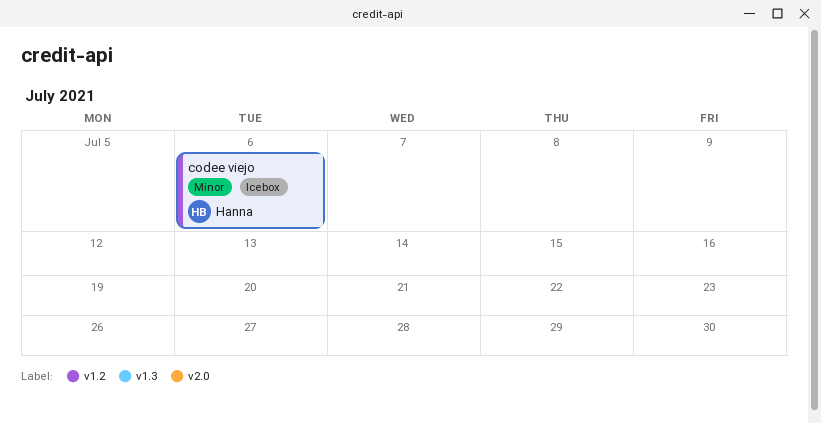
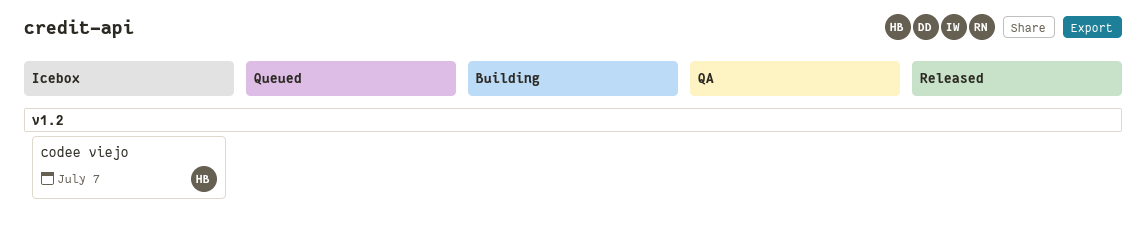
codee viejo, due: Jul 6 -> Jul 7

